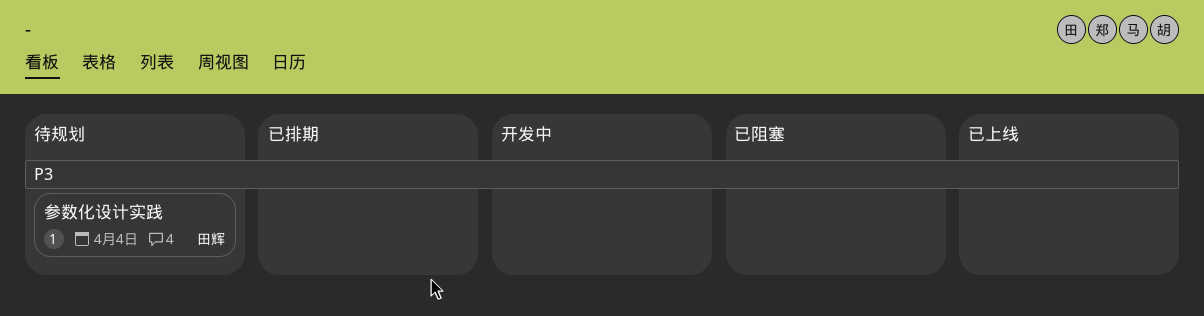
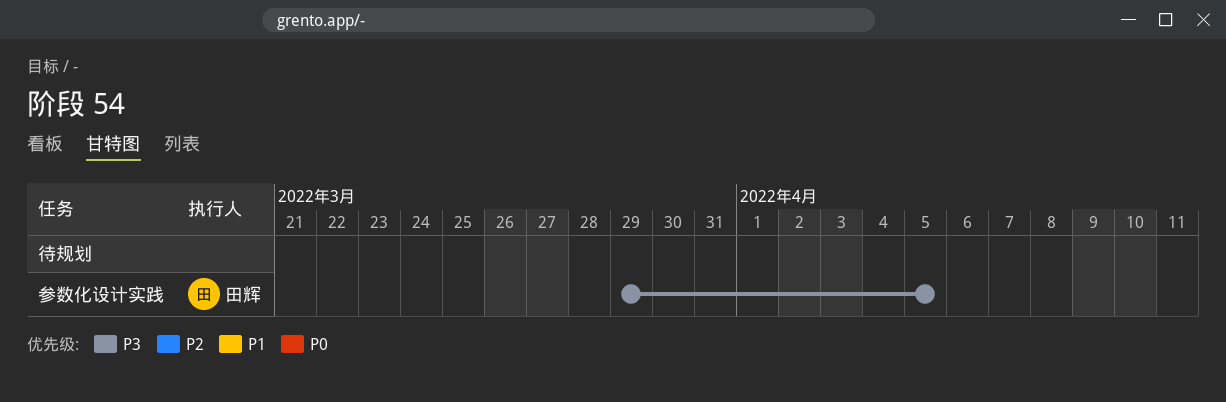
参数化设计实践, due: Apr 4 -> Apr 5

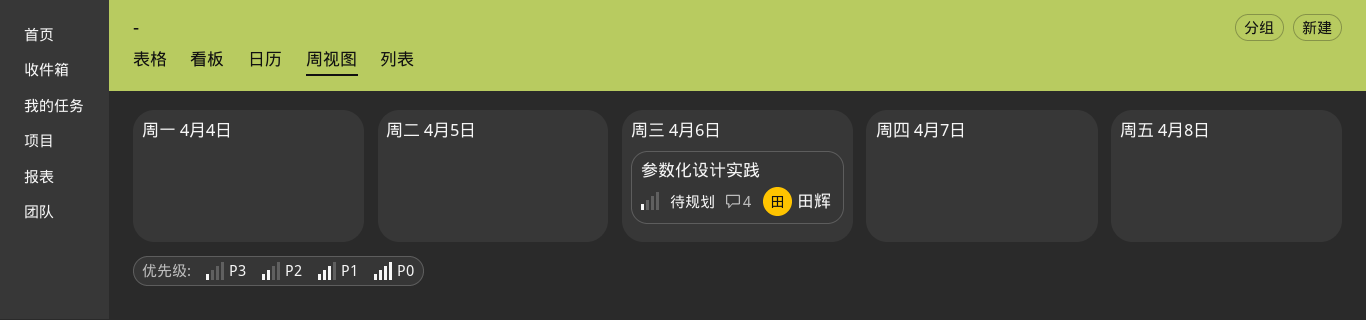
参数化设计实践, due: Apr 5 -> Apr 6

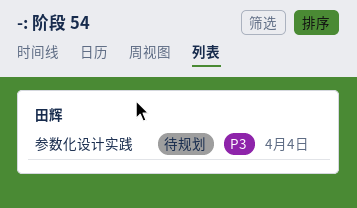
参数化设计实践, due: Apr 6 -> Apr 4

